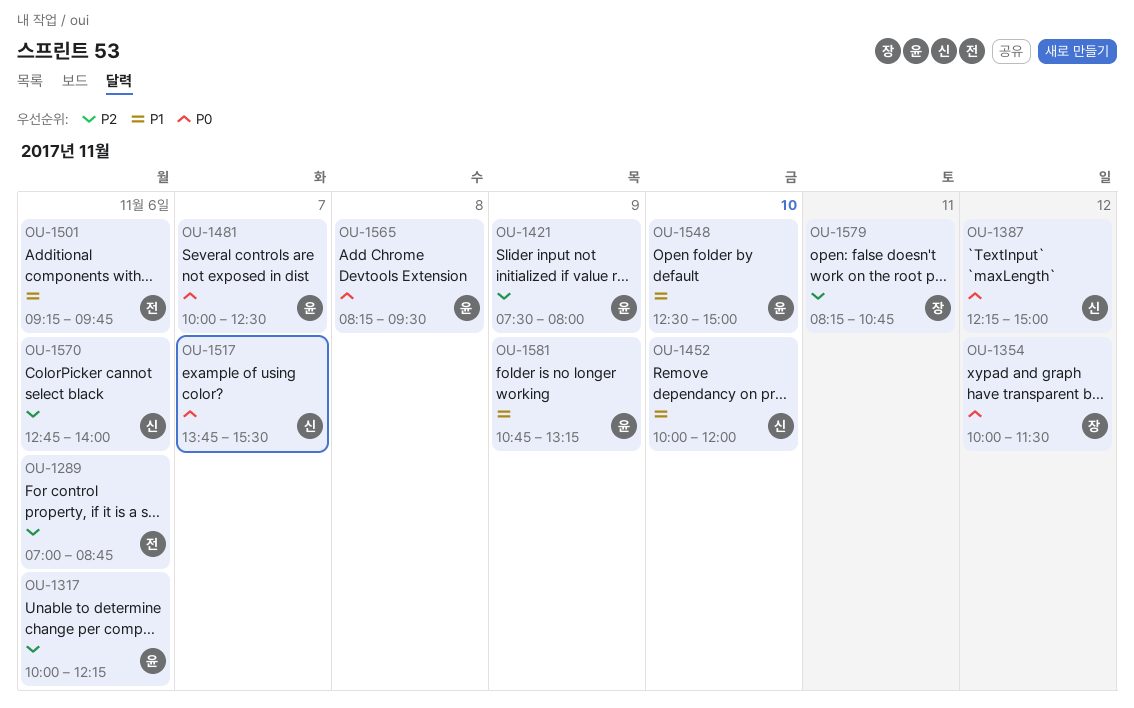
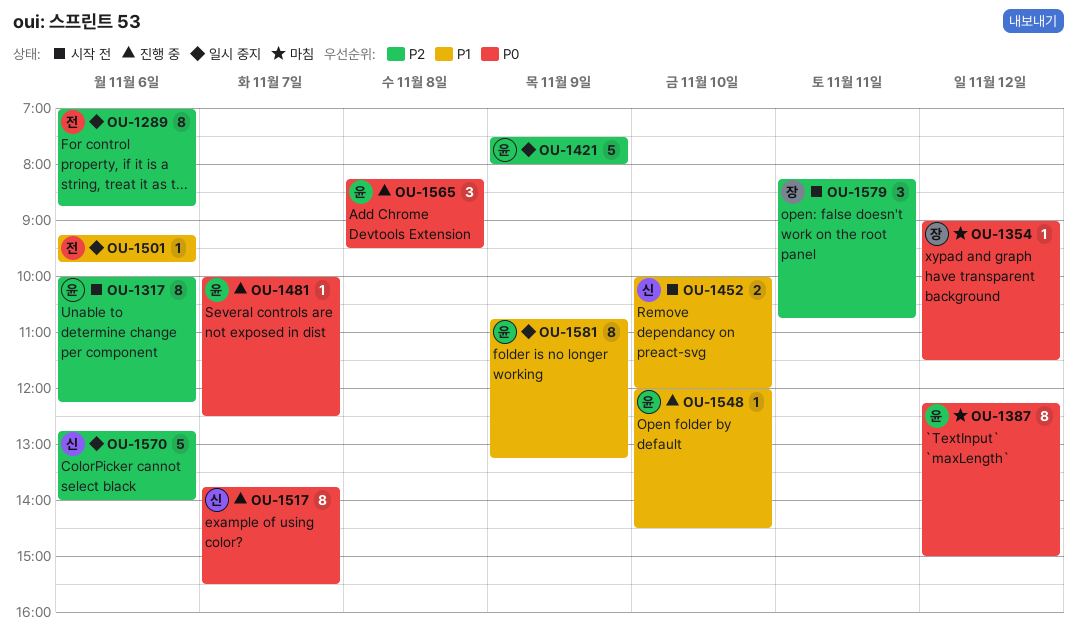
OU-1354, begins: 10:00 -> 09:00
OU-1387, owner: 신 -> 윤
OU-1548, begins: 12:30 -> 12:00
OU-1548, ends: 15:00 -> 14:30

